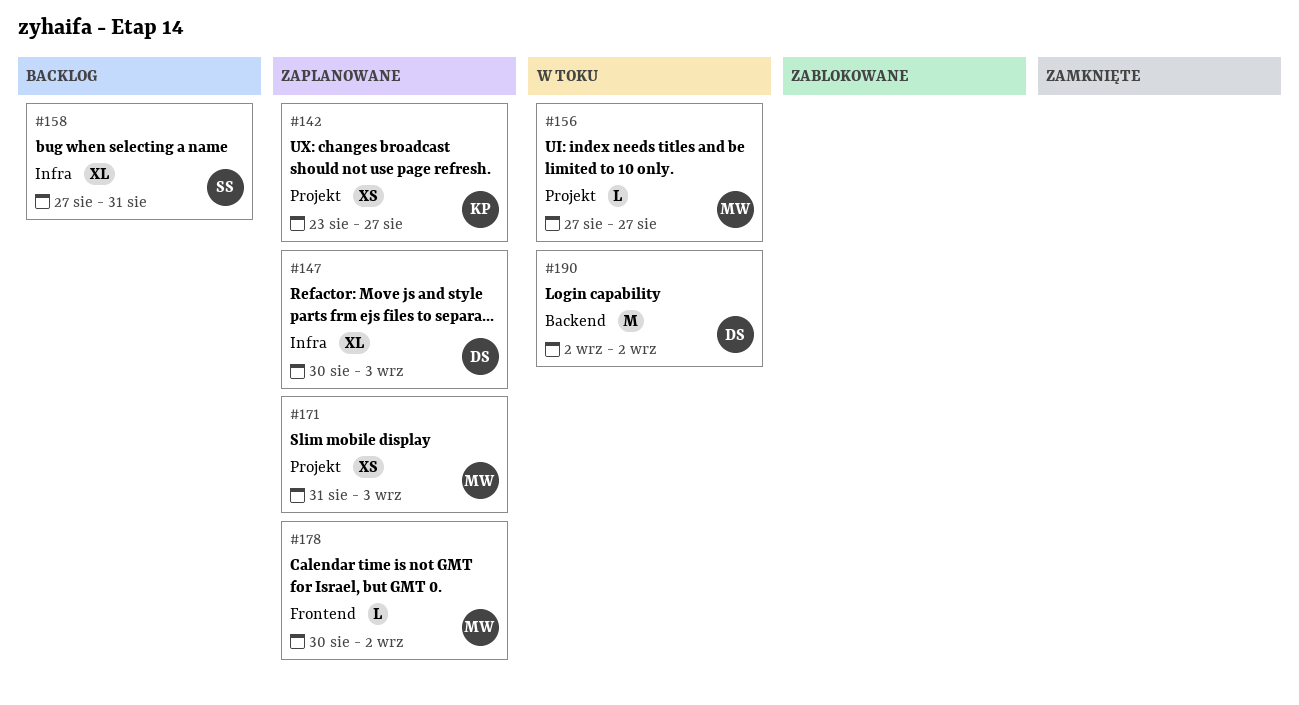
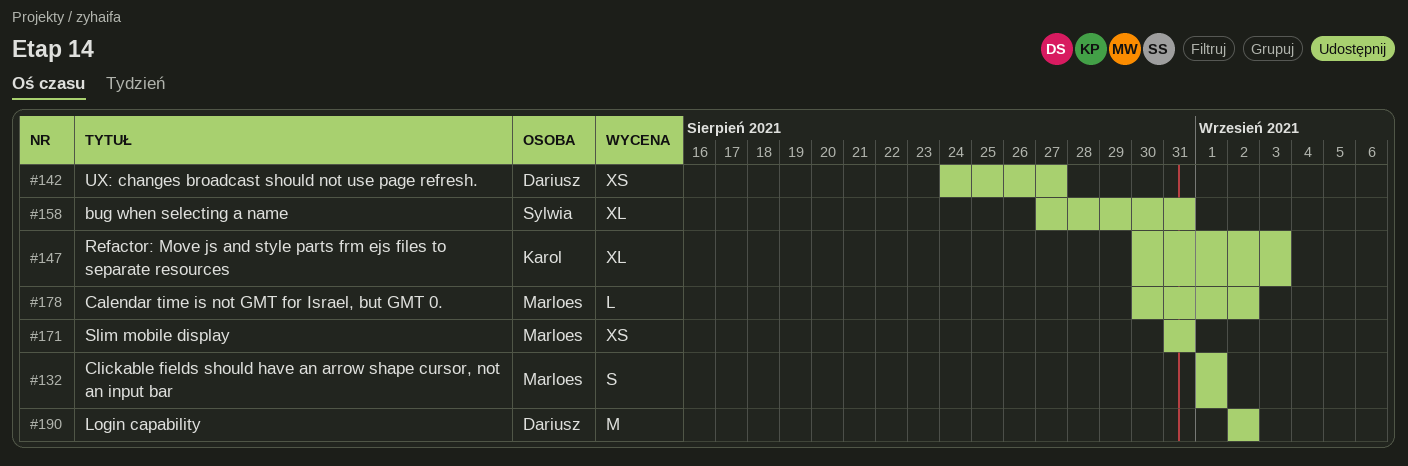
#132: none -> present
#142, owner: Karol -> Dariusz
#142, start: Aug 23 -> Aug 24
#147, owner: Dariusz -> Karol
#156: present -> none
#171, due: Sep 3 -> Aug 31

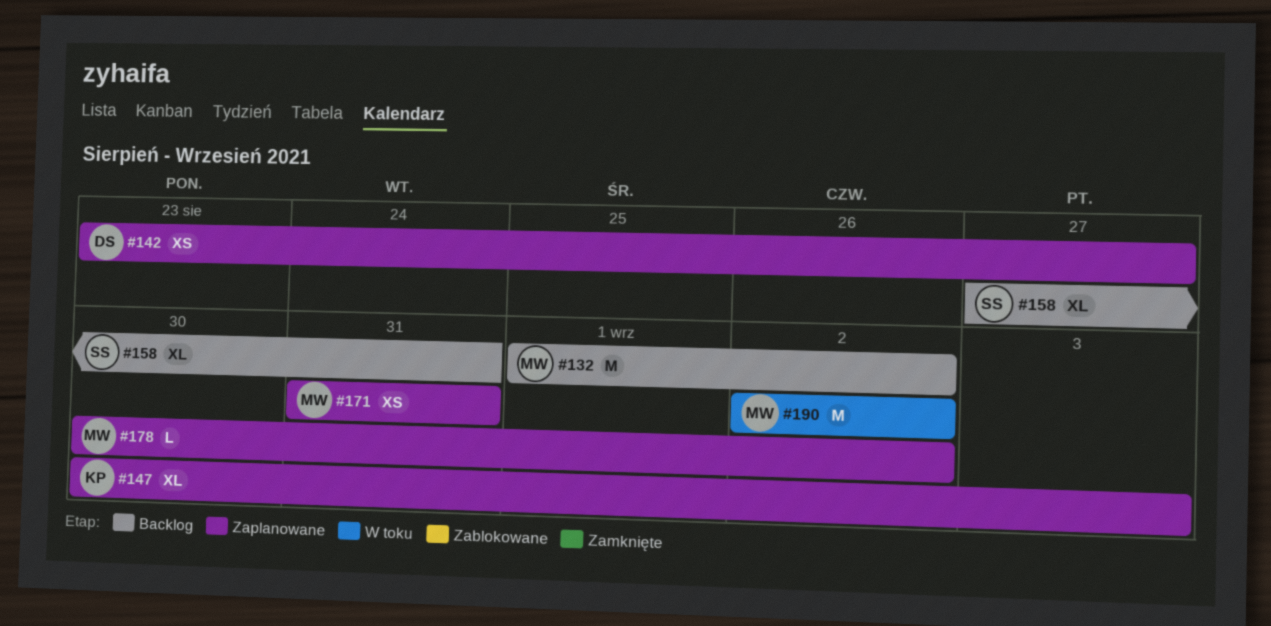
#132, estimate: S -> M
#132, due: Sep 1 -> Sep 2
#142, start: Aug 24 -> Aug 23
#190, owner: Dariusz -> Marloes

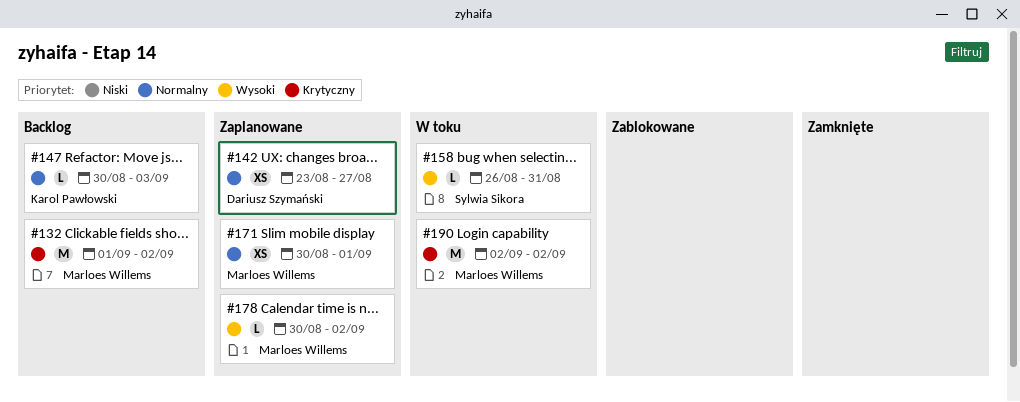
#147, status: Zaplanowane -> Backlog
#147, estimate: XL -> L
#158, status: Backlog -> W toku
#158, estimate: XL -> L
#158, start: Aug 27 -> Aug 26
#171, start: Aug 31 -> Aug 30
#171, due: Aug 31 -> Sep 1

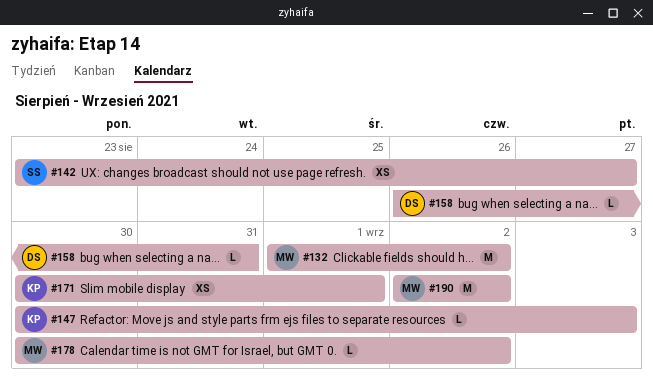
#142, owner: Dariusz Szymański -> Sylwia Sikora
#158, owner: Sylwia Sikora -> Dariusz Szymański
#171, owner: Marloes Willems -> Karol Pawłowski

